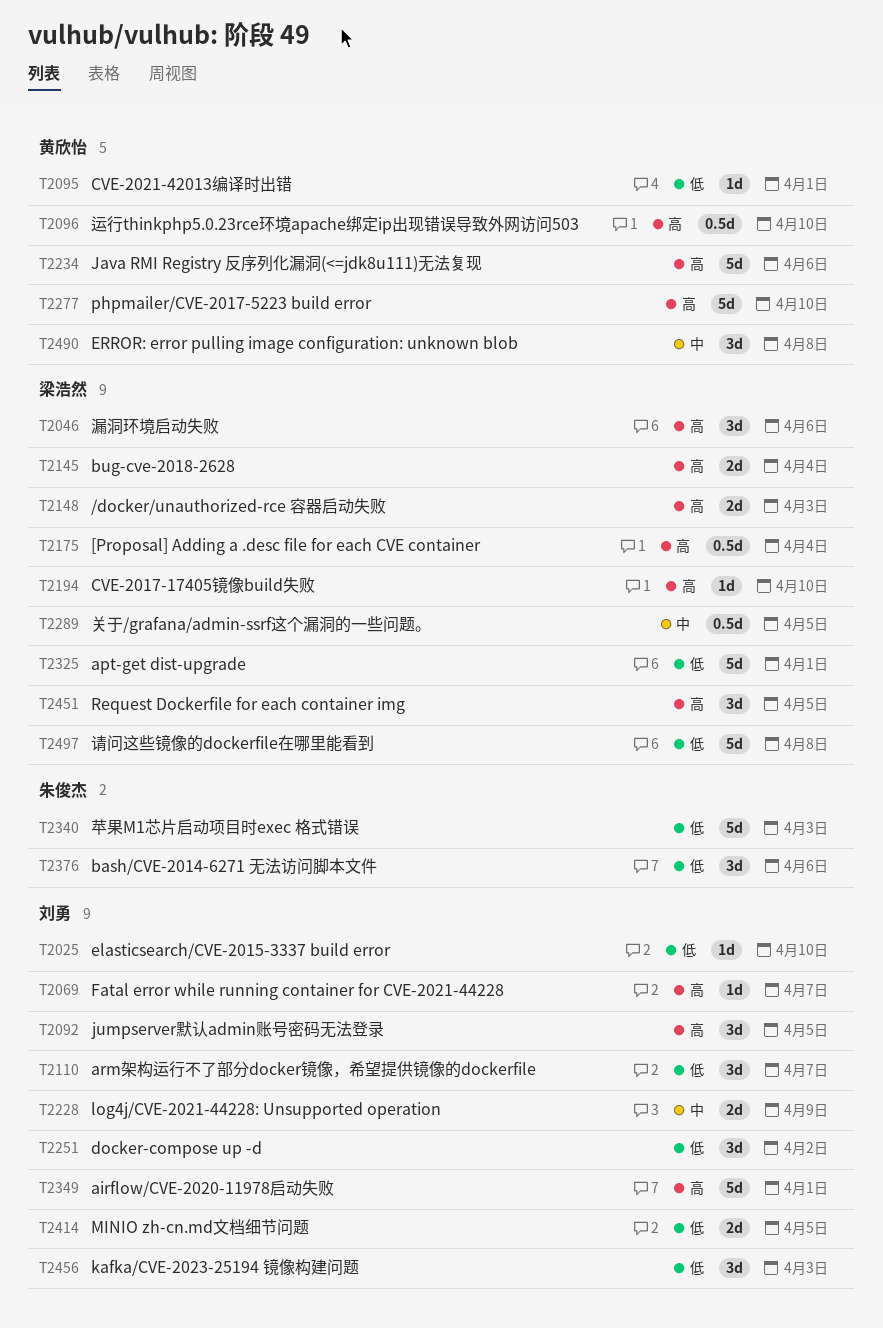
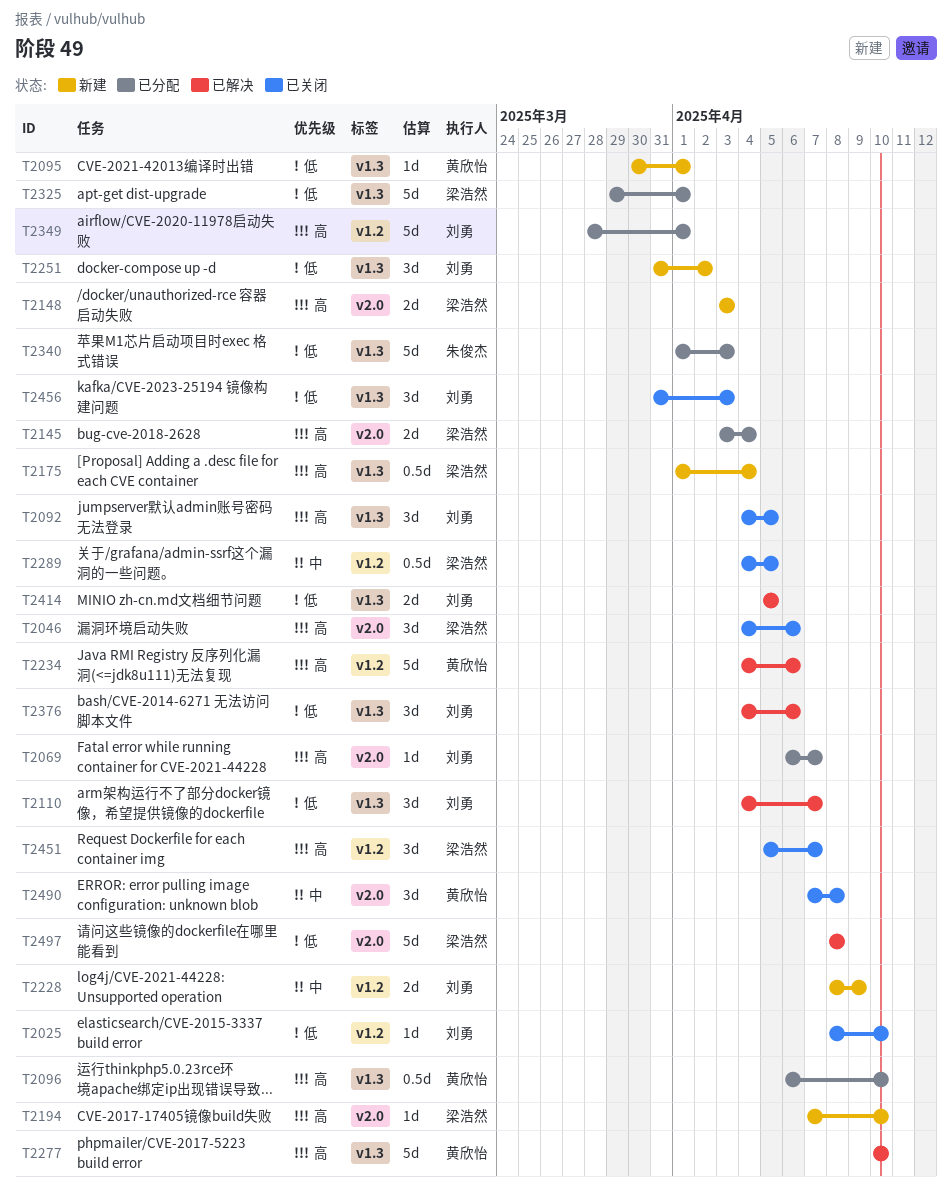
T2376, owner: 朱俊杰 -> 刘勇
T2451, due: Apr 5 -> Apr 7

